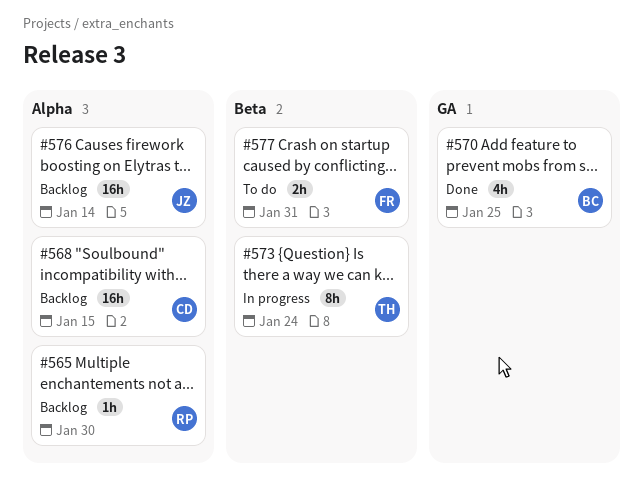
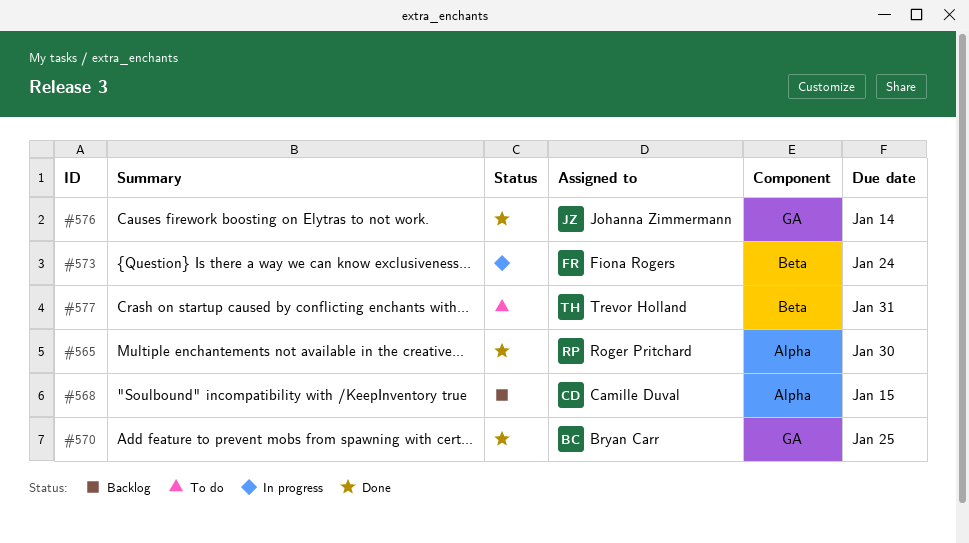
#565, status: Backlog -> Done
#573, owner: Trevor Holland -> Fiona Rogers
#576, status: Backlog -> Done
#576, label: Alpha -> GA
#577, owner: Fiona Rogers -> Trevor Holland

